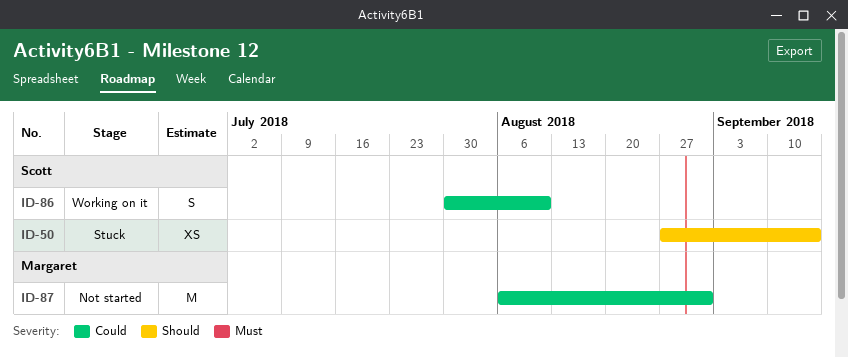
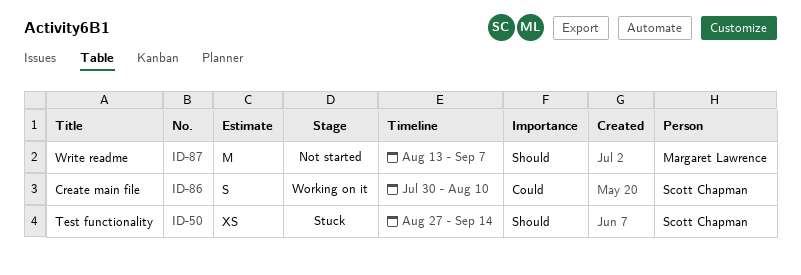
ID-87, priority: Could -> Should
ID-87, start: Aug 6 -> Aug 13
ID-87, due: Aug 31 -> Sep 7

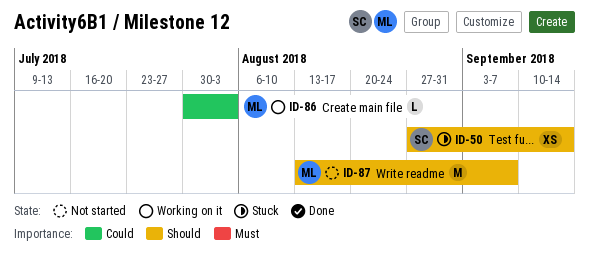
ID-86, owner: Scott Chapman -> Margaret Lawrence
ID-86, estimate: S -> L
ID-86, due: Aug 10 -> Aug 3

